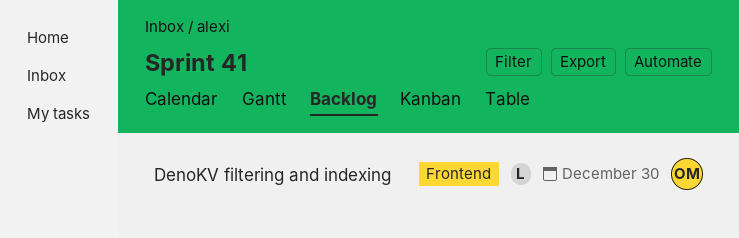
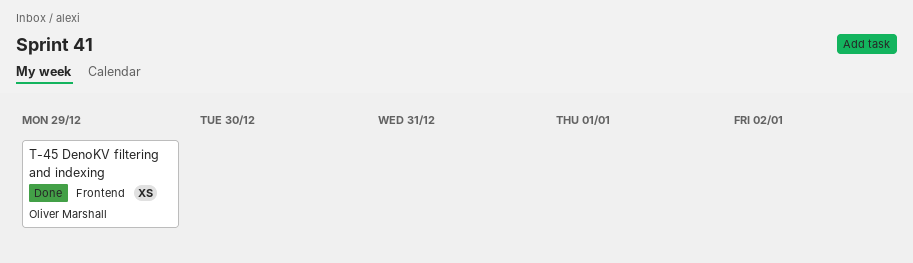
DenoKV filtering and indexing, estimate: L -> XS
DenoKV filtering and indexing, due: Dec 30 -> Dec 29

